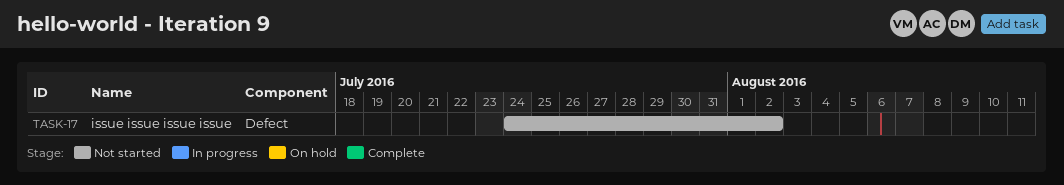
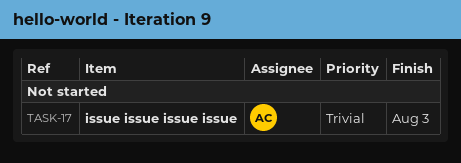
TASK-17, due: Aug 2 -> Aug 3

